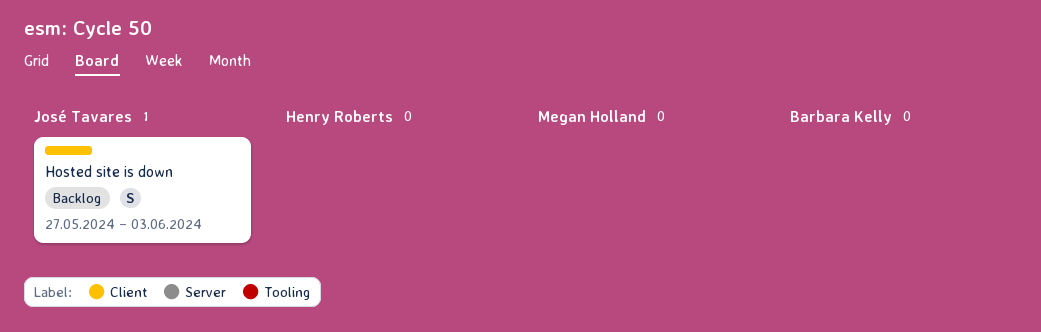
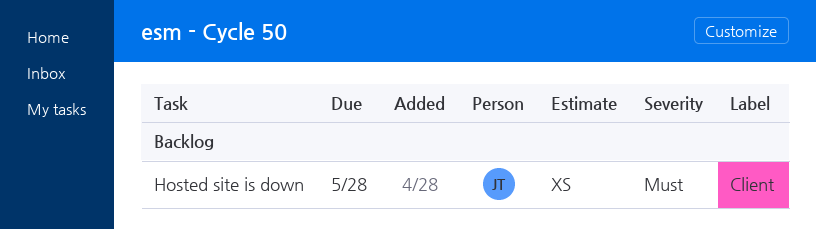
Hosted site is down, estimate: S -> XS
Hosted site is down, due: Jun 3 -> May 28

